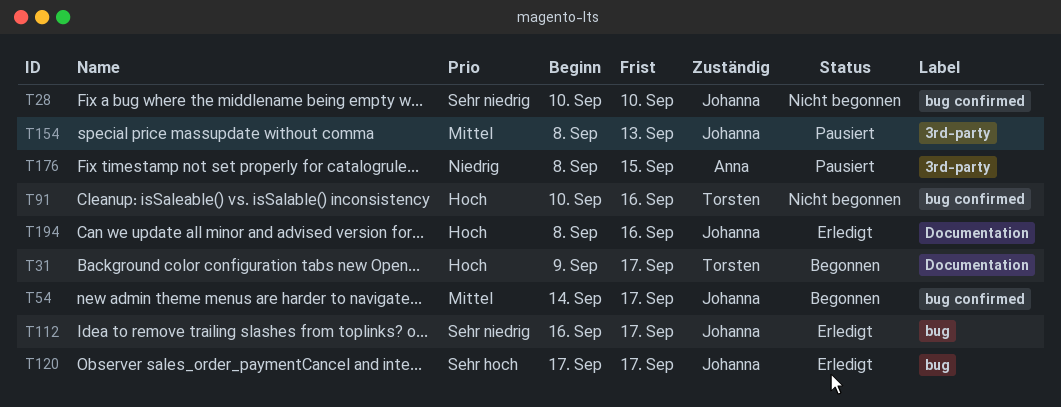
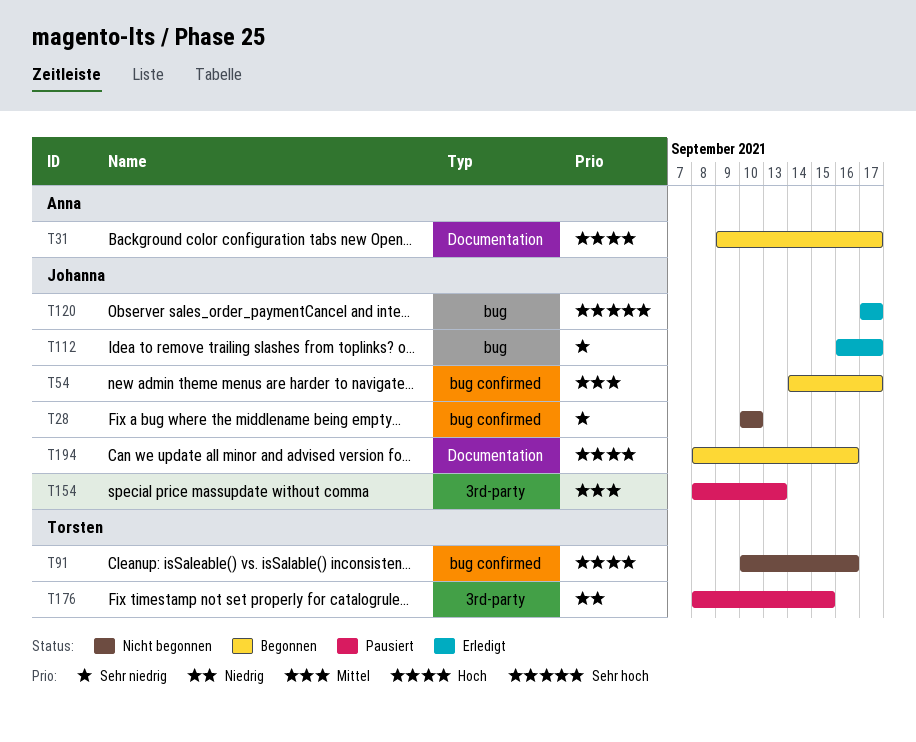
T31, owner: Torsten -> Anna
T176, owner: Anna -> Torsten
T194, status: Erledigt -> Begonnen

